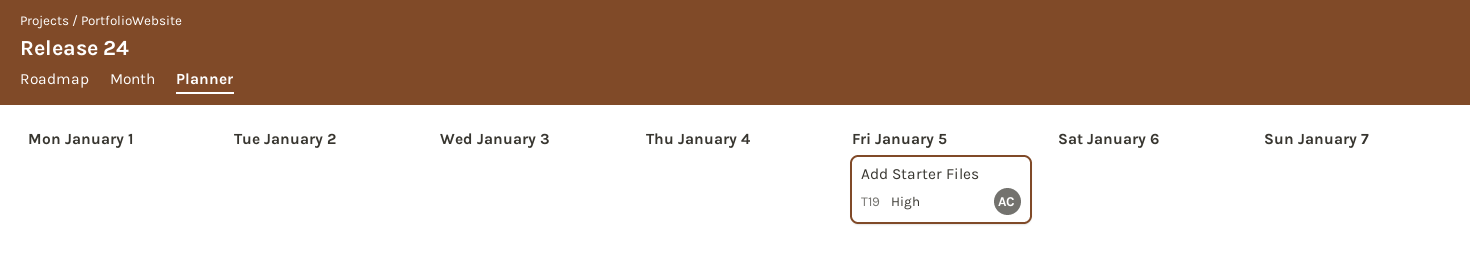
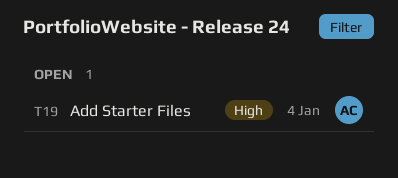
T19, due: Jan 5 -> Jan 4

